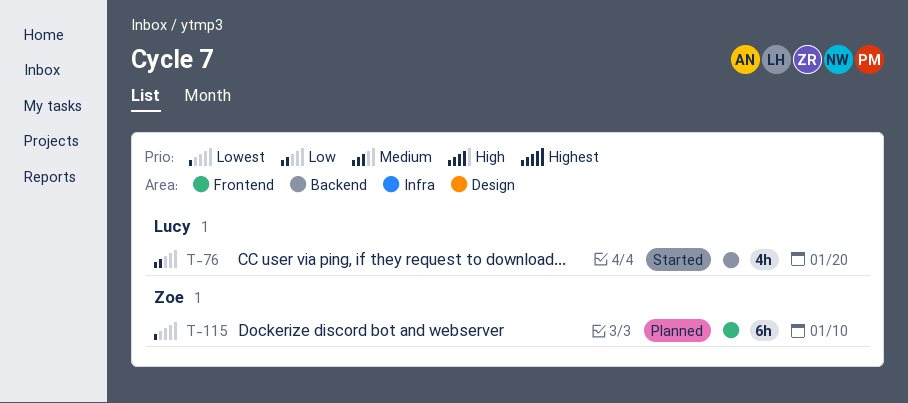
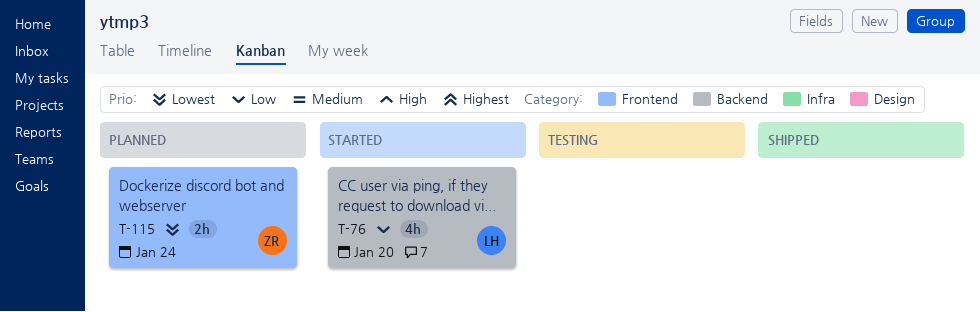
T-115, estimate: 6h -> 2h
T-115, due: Jan 10 -> Jan 24

